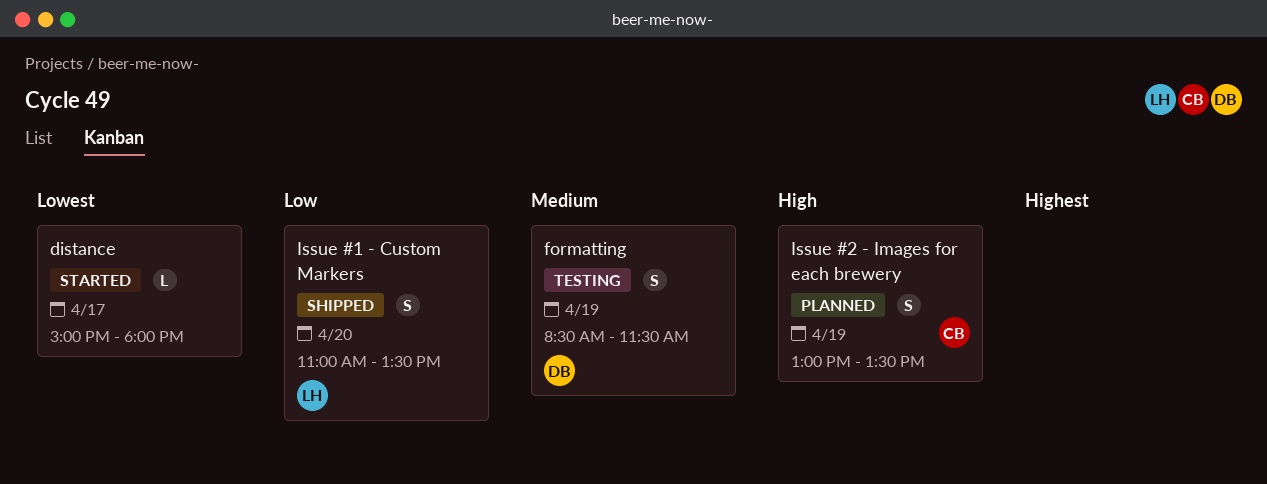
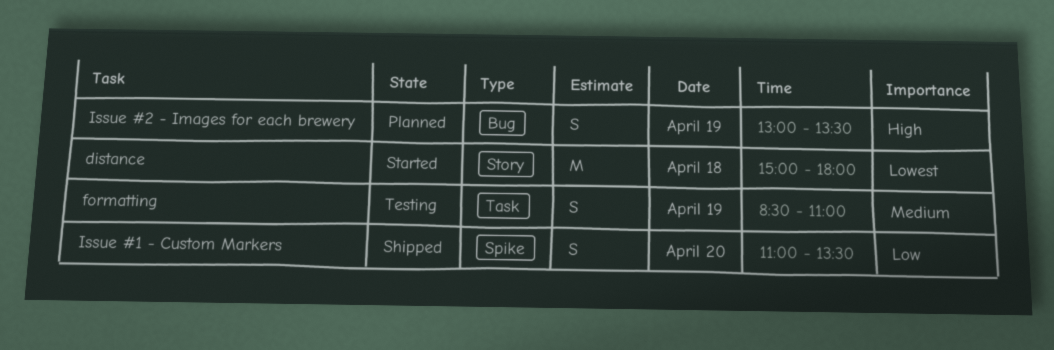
distance, estimate: L -> M
distance, day: Apr 17 -> Apr 18
formatting, ends: 11:30 -> 11:00

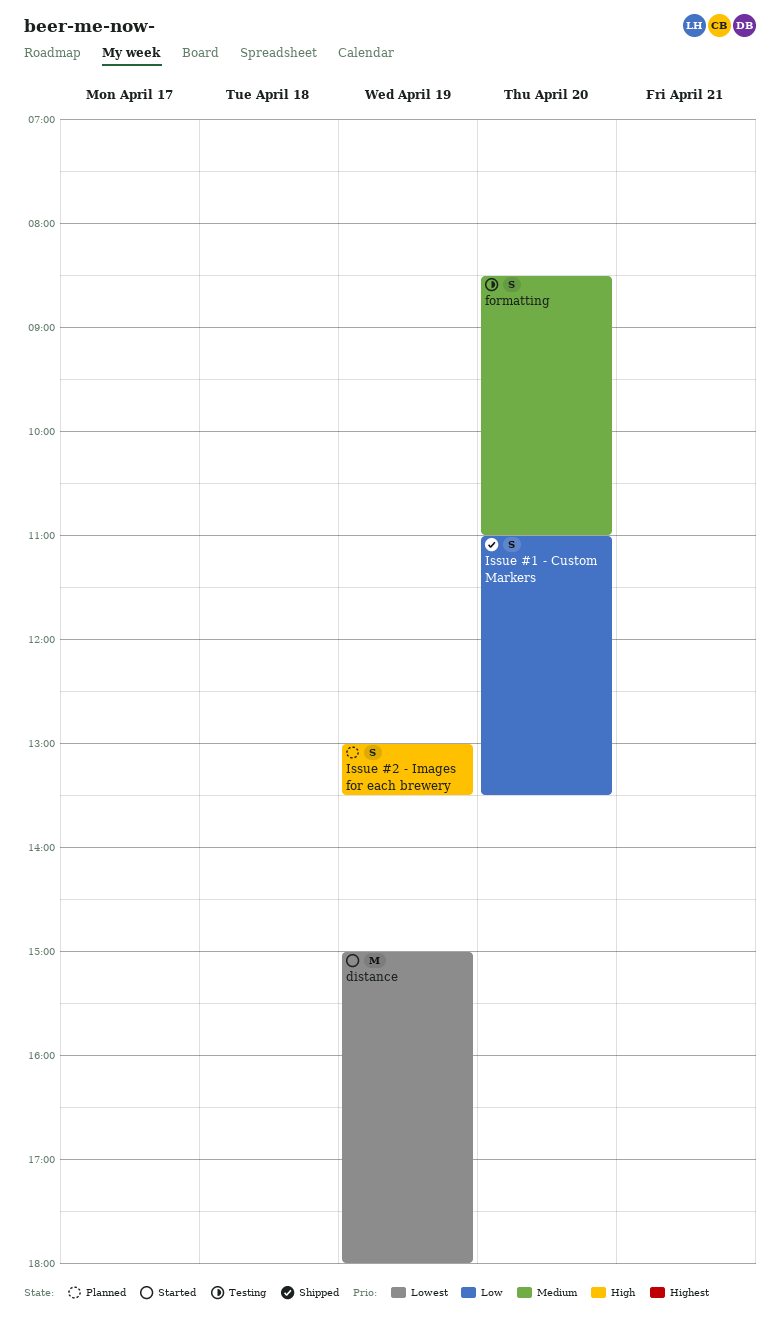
distance, day: Apr 18 -> Apr 19
formatting, day: Apr 19 -> Apr 20

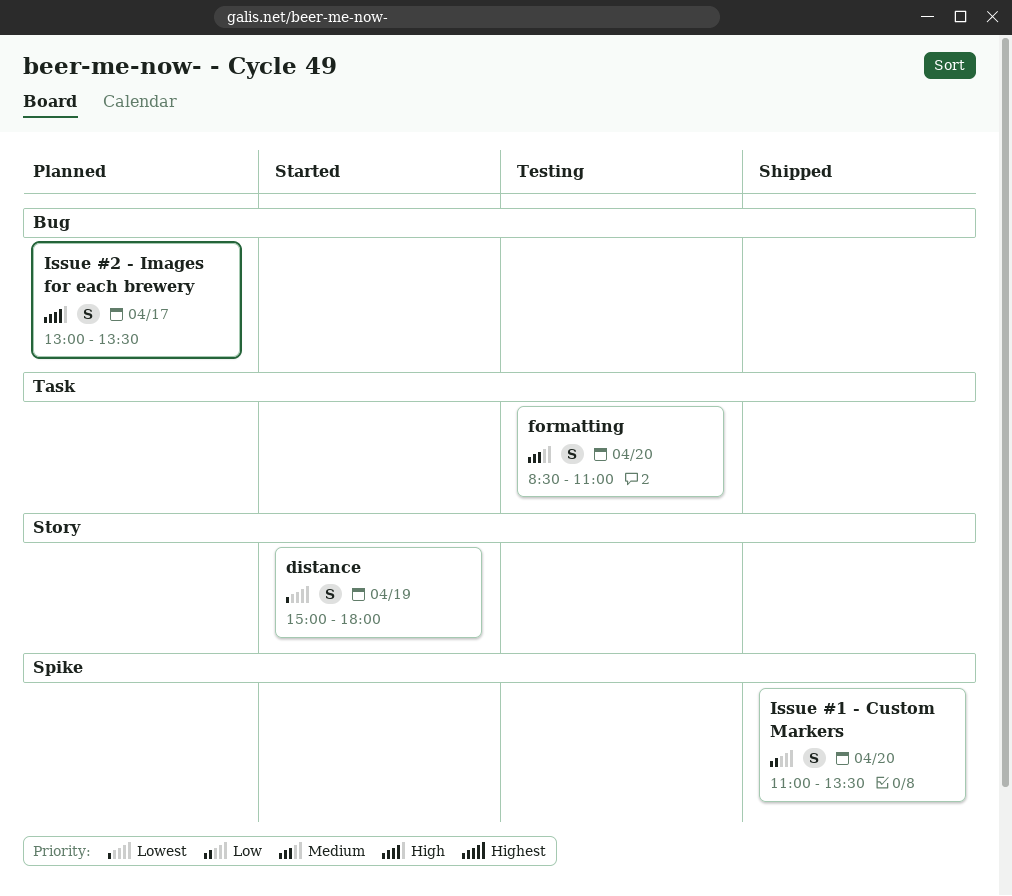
distance, estimate: M -> S
Issue #2 - Images for each brewery, day: Apr 19 -> Apr 17

